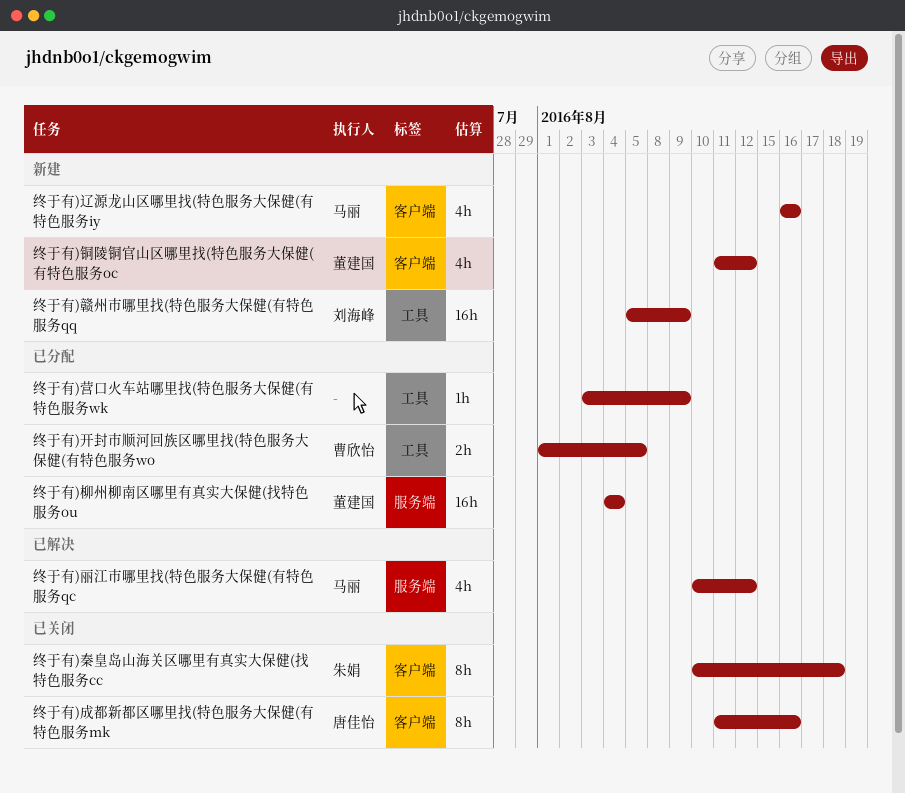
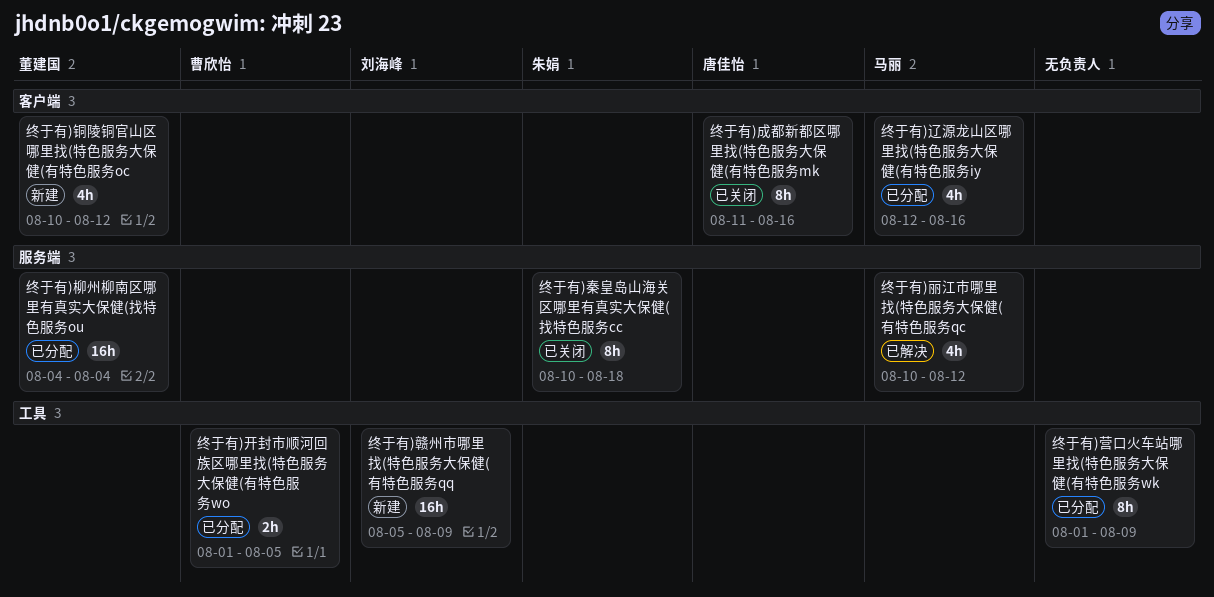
终于有)秦皇岛山海关区哪里有真实大保健(找特色服务cc, label: 客户端 -> 服务端
终于有)营口火车站哪里找(特色服务大保健(有特色服务wk, estimate: 1h -> 8h
终于有)营口火车站哪里找(特色服务大保健(有特色服务wk, start: Aug 3 -> Aug 1
终于有)辽源龙山区哪里找(特色服务大保健(有特色服务iy, status: 新建 -> 已分配
终于有)辽源龙山区哪里找(特色服务大保健(有特色服务iy, start: Aug 16 -> Aug 12
终于有)铜陵铜官山区哪里找(特色服务大保健(有特色服务oc, start: Aug 11 -> Aug 10

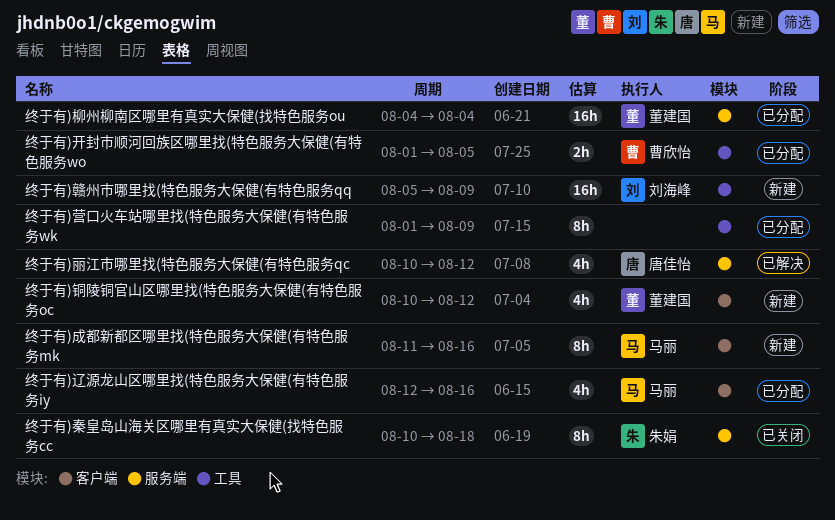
终于有)丽江市哪里找(特色服务大保健(有特色服务qc, owner: 马丽 -> 唐佳怡
终于有)成都新都区哪里找(特色服务大保健(有特色服务mk, status: 已关闭 -> 新建
终于有)成都新都区哪里找(特色服务大保健(有特色服务mk, owner: 唐佳怡 -> 马丽

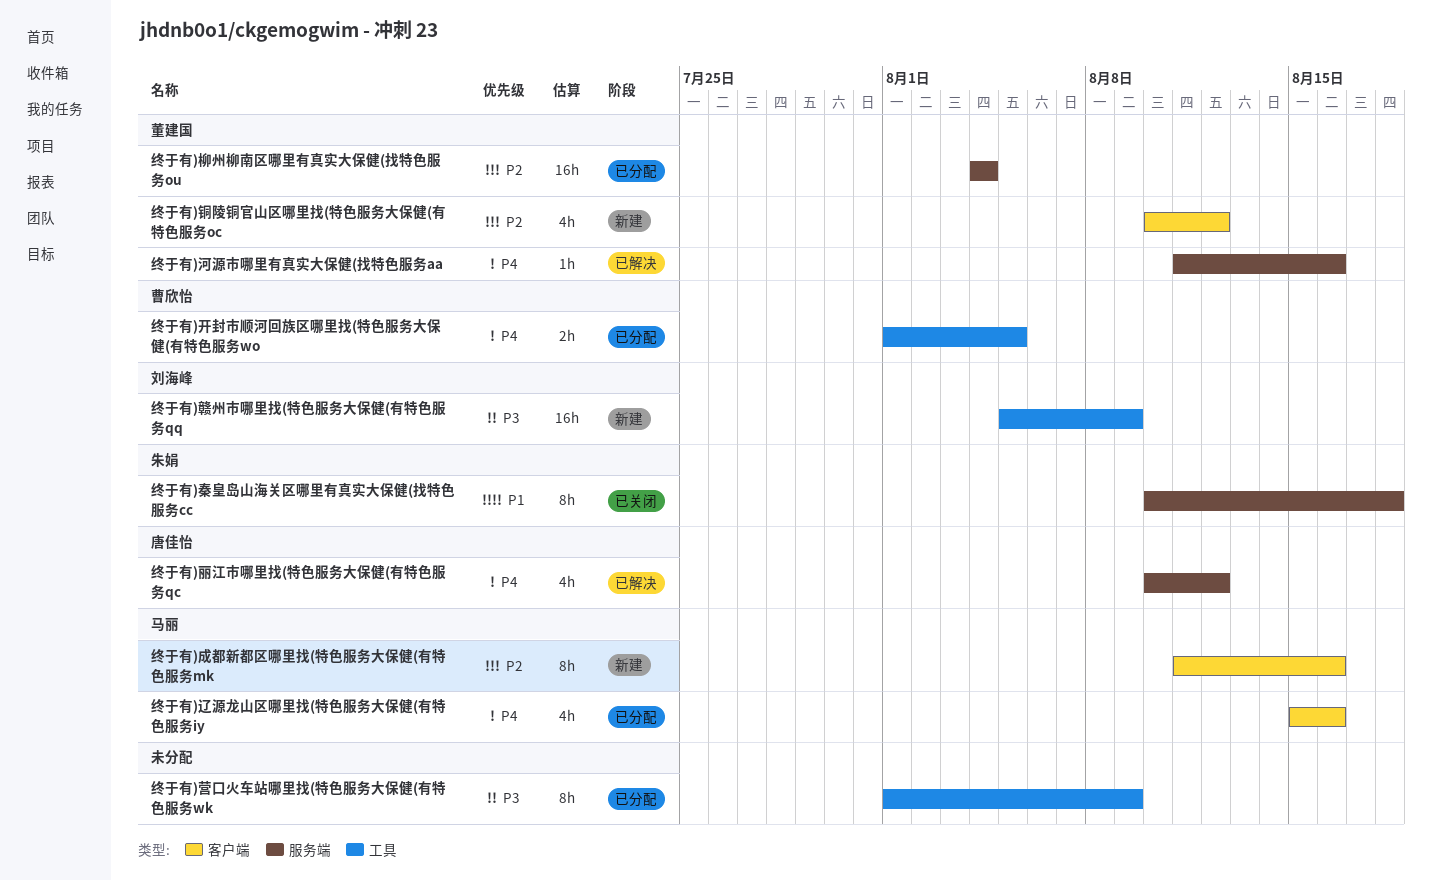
终于有)河源市哪里有真实大保健(找特色服务aa: none -> present
终于有)辽源龙山区哪里找(特色服务大保健(有特色服务iy, start: Aug 12 -> Aug 15

